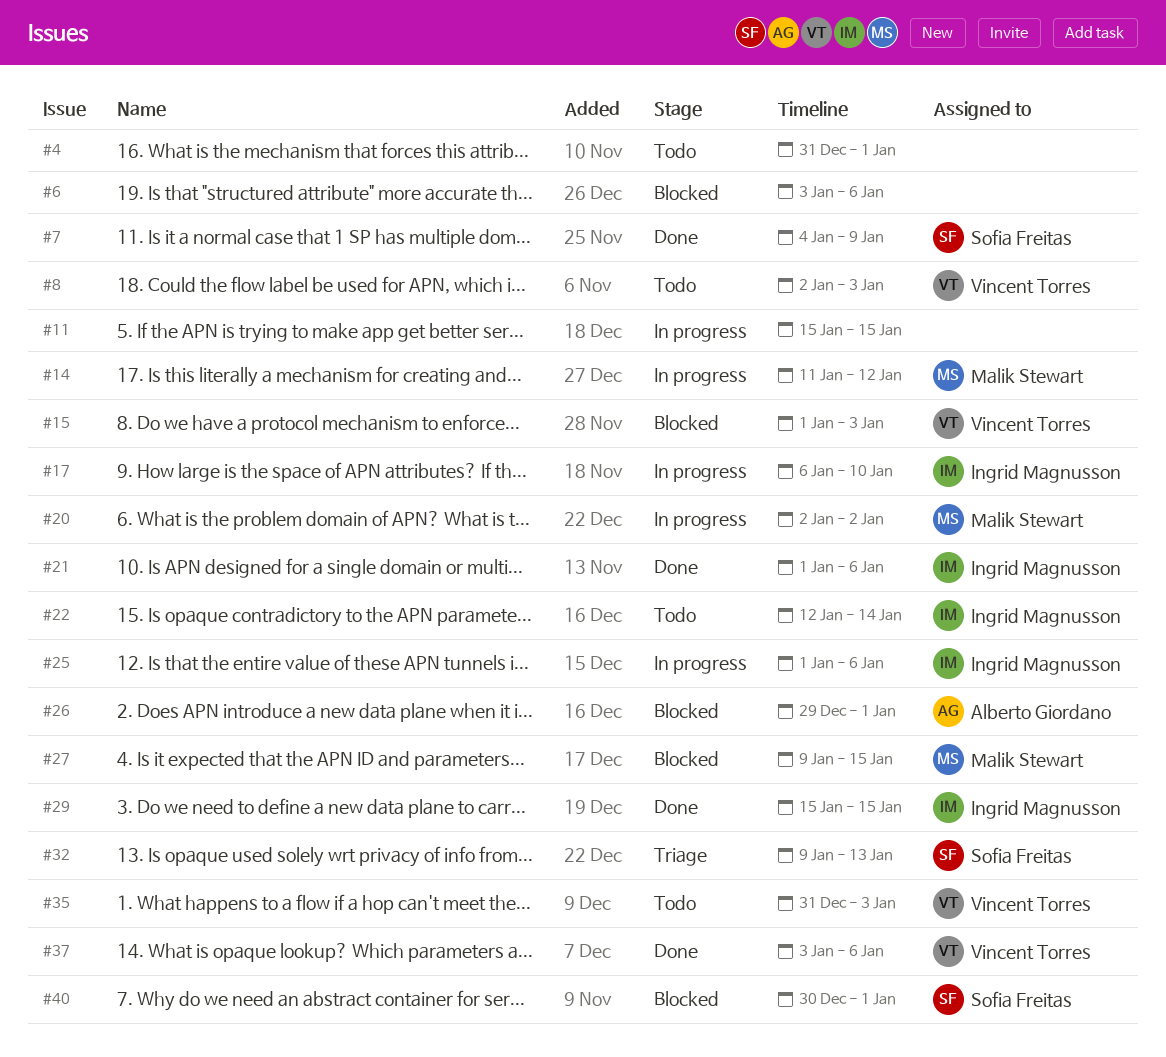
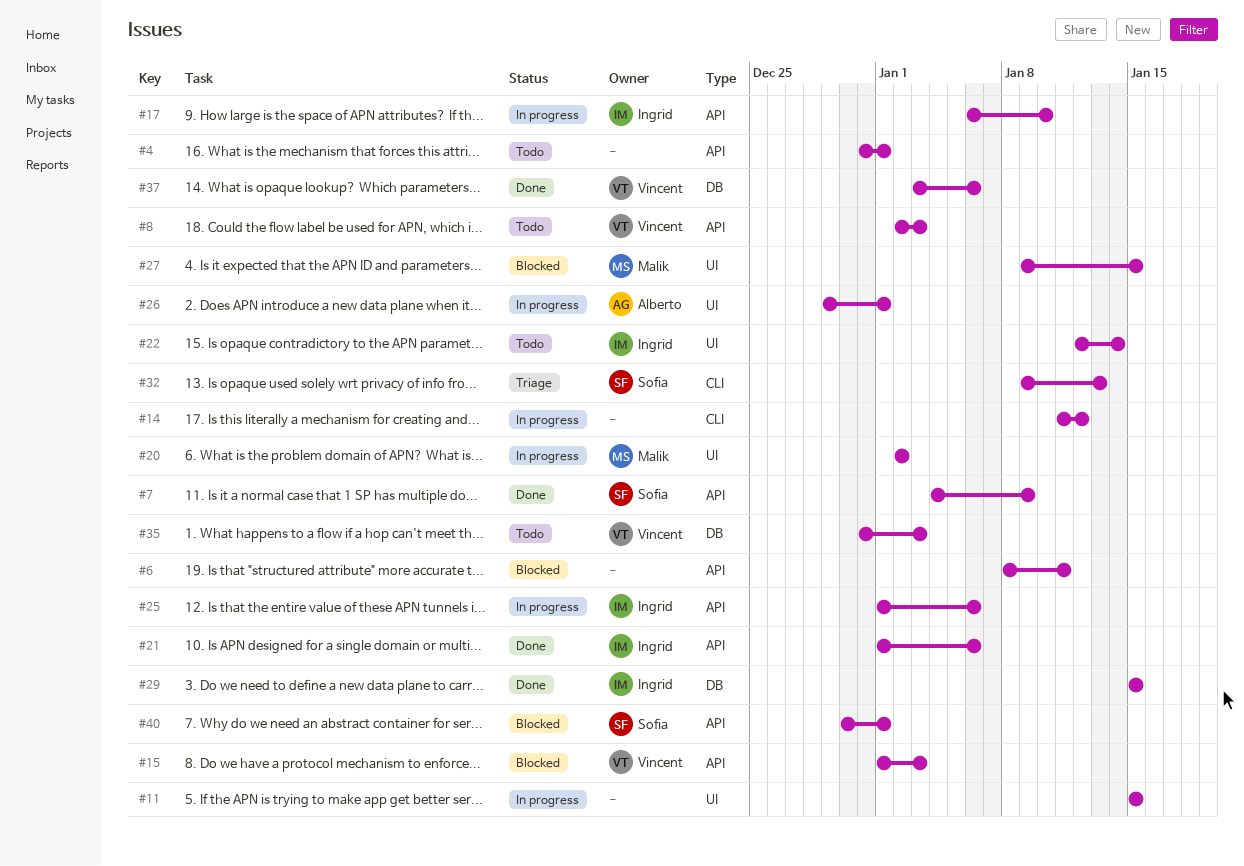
#6, start: Jan 3 -> Jan 8
#6, due: Jan 6 -> Jan 11
#14, owner: Malik Stewart -> none
#26, status: Blocked -> In progress

